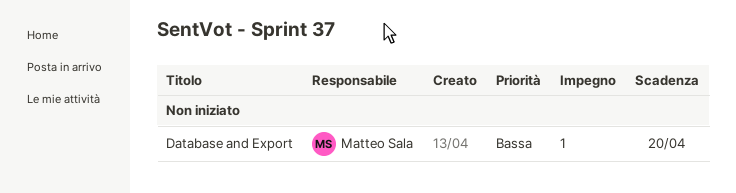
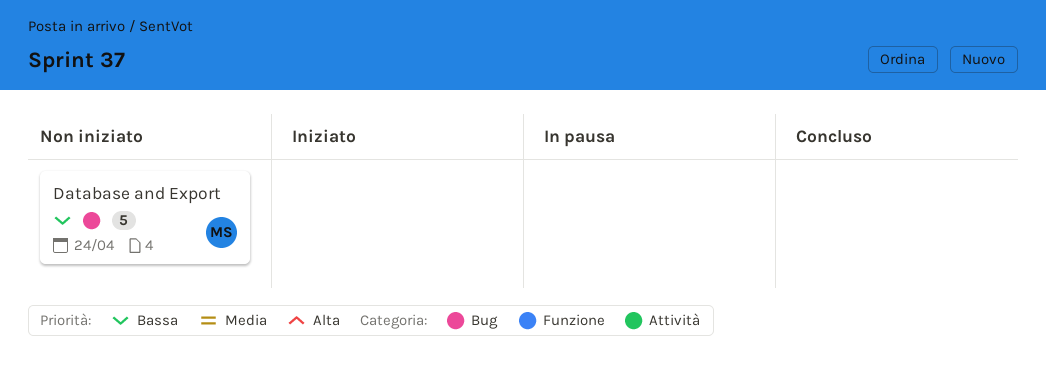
Database and Export, estimate: 1 -> 5
Database and Export, due: Apr 20 -> Apr 24

